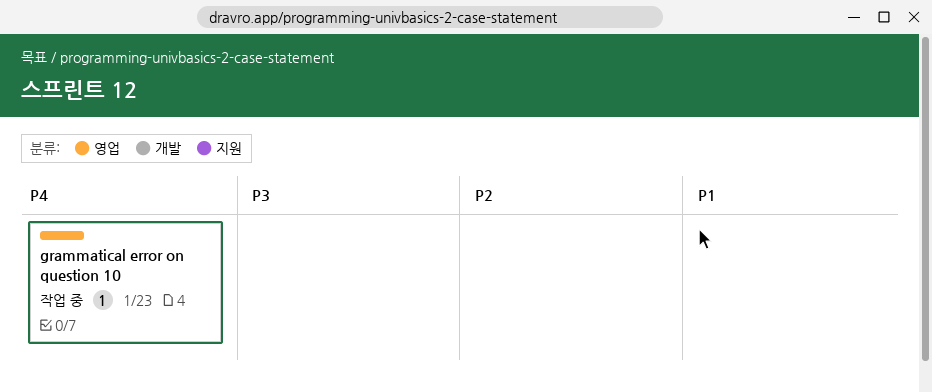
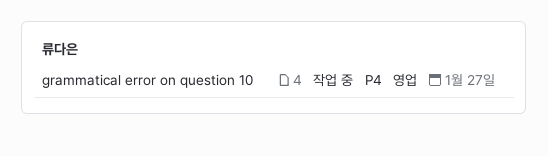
grammatical error on question 10, due: Jan 23 -> Jan 27

